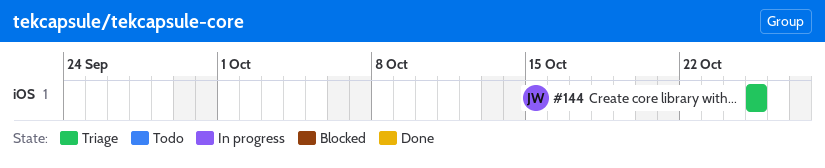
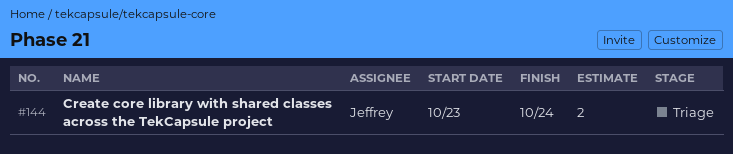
#144, start: Oct 25 -> Oct 23
#144, due: Oct 25 -> Oct 24

